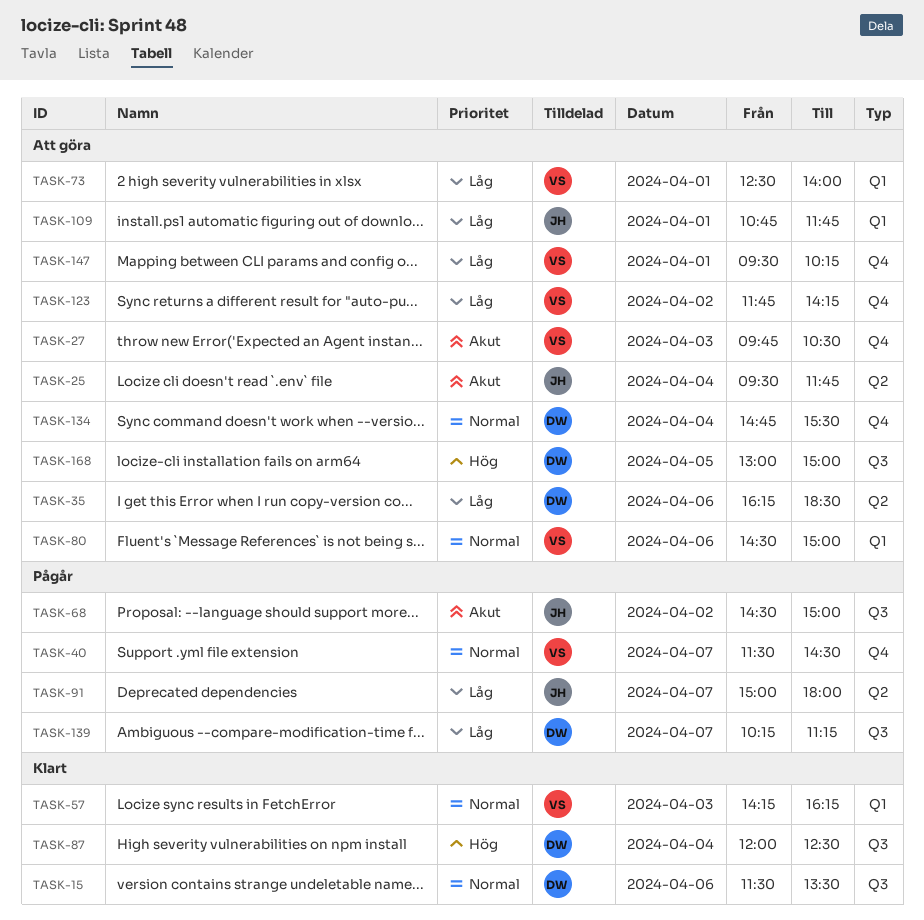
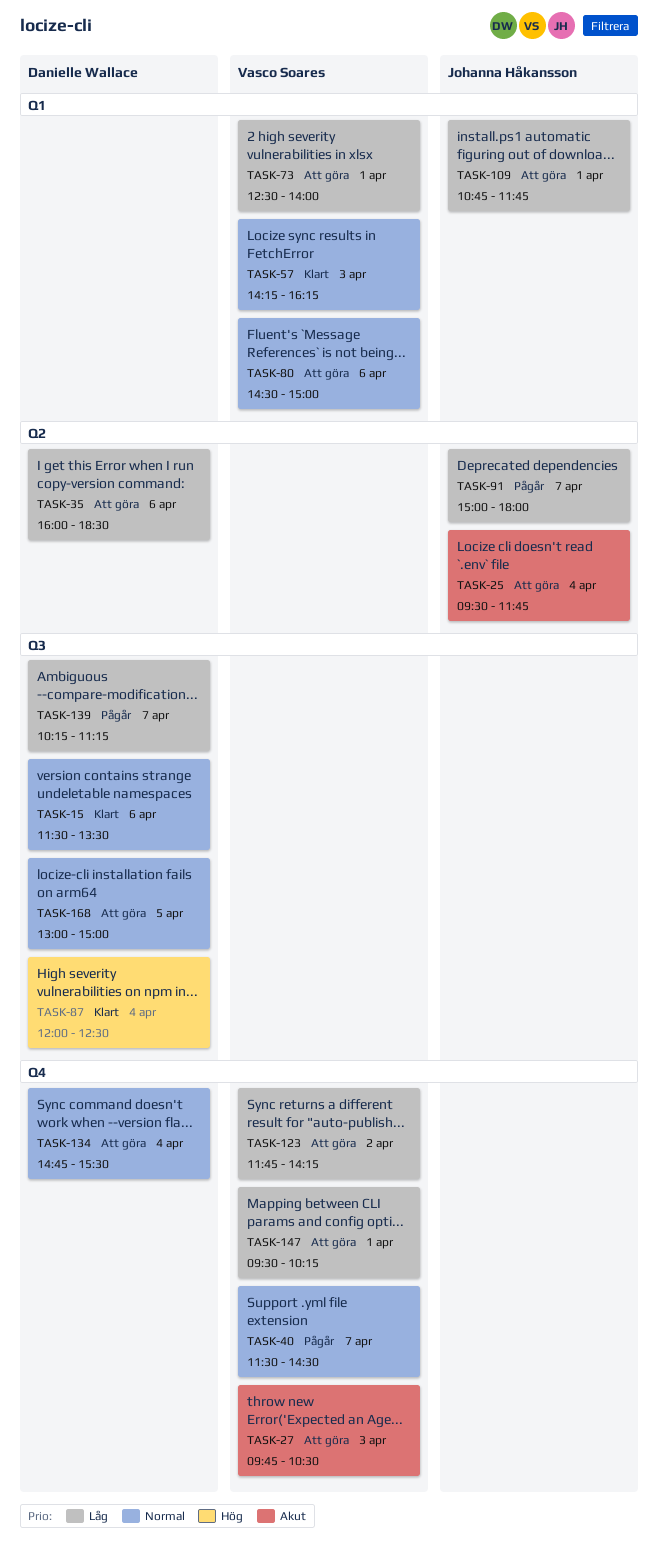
TASK-35, begins: 16:15 -> 16:00
TASK-68: present -> none
TASK-168, priority: Hög -> Normal

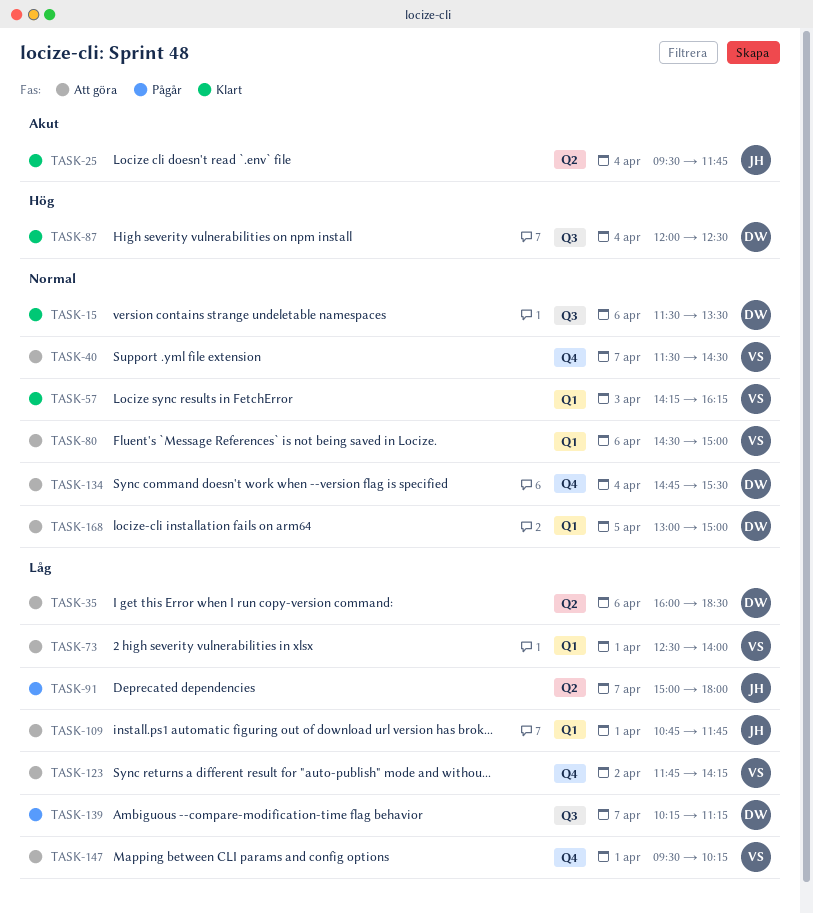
TASK-25, status: Att göra -> Klart
TASK-27: present -> none
TASK-40, status: Pågår -> Att göra
TASK-168, label: Q3 -> Q1

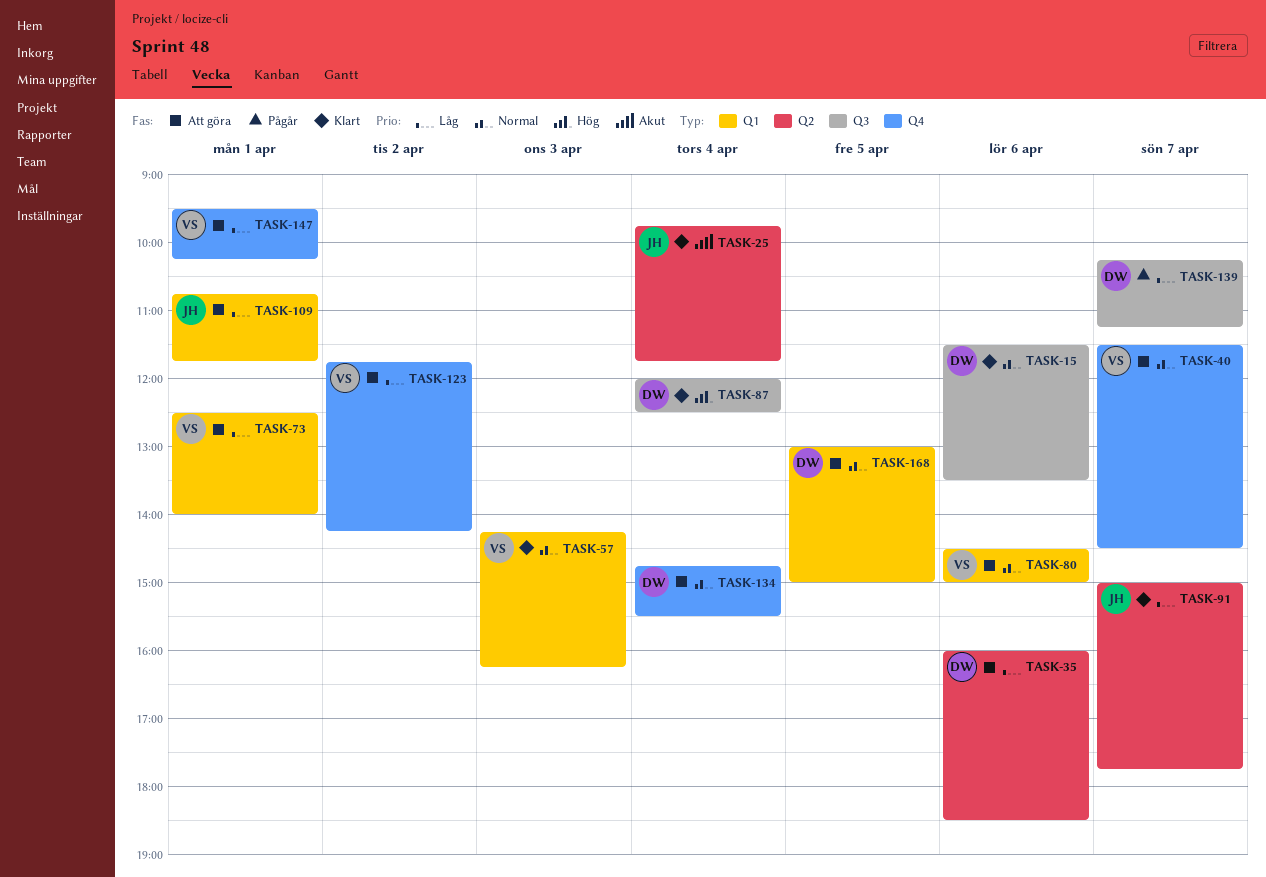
TASK-25, begins: 09:30 -> 09:45
TASK-91, status: Pågår -> Klart
TASK-91, ends: 18:00 -> 17:45

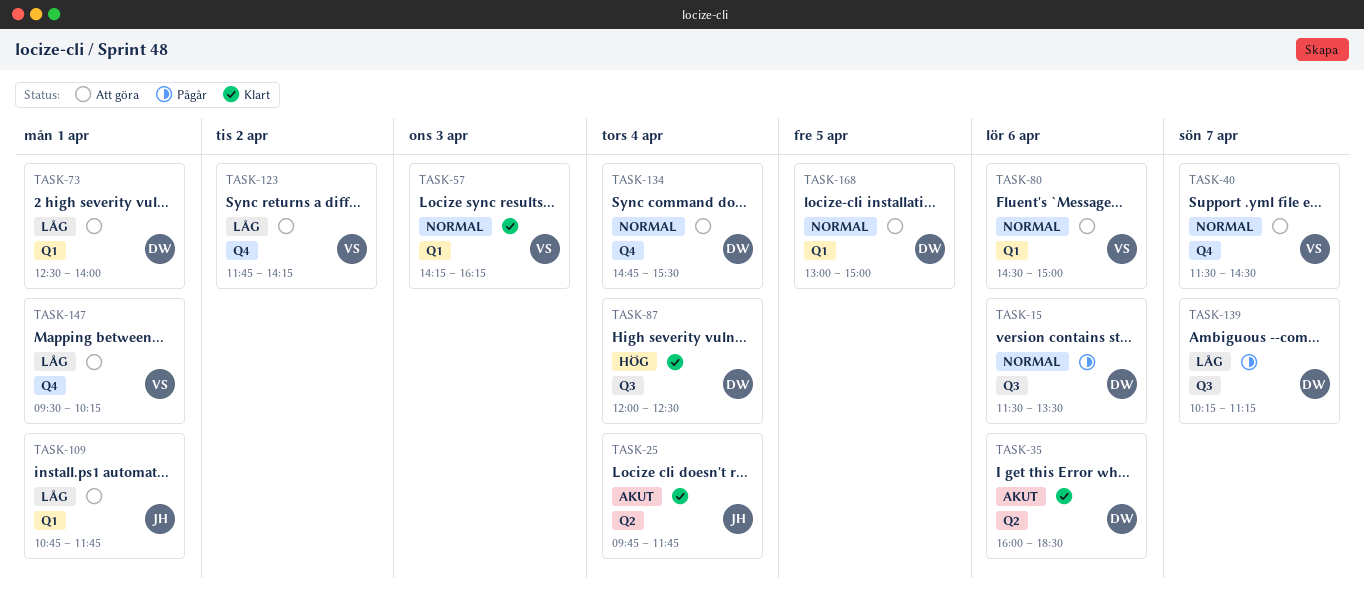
TASK-15, status: Klart -> Pågår
TASK-35, status: Att göra -> Klart
TASK-35, priority: Låg -> Akut
TASK-73, owner: VS -> DW
TASK-91: present -> none

